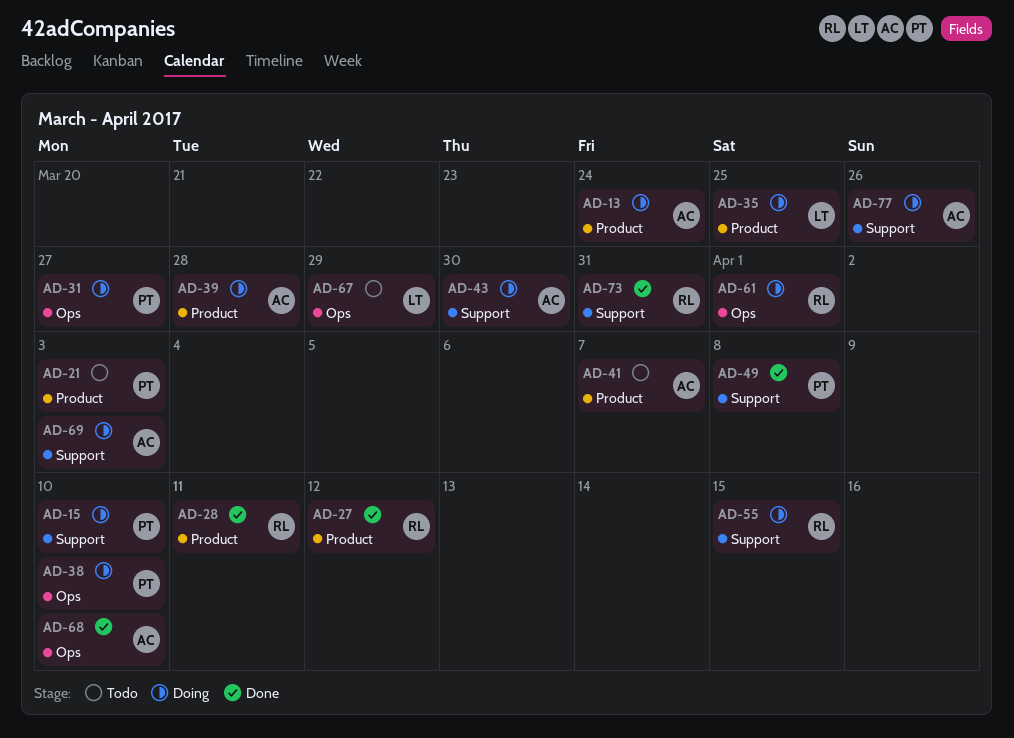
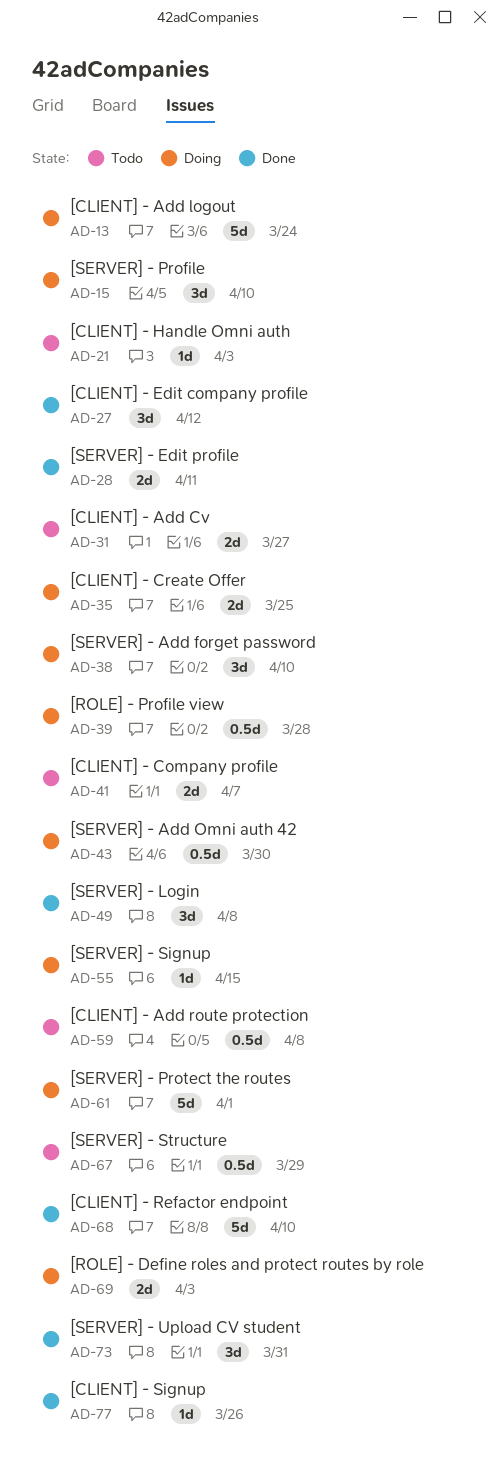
AD-31, status: Doing -> Todo
AD-59: none -> present
AD-77, status: Doing -> Done

